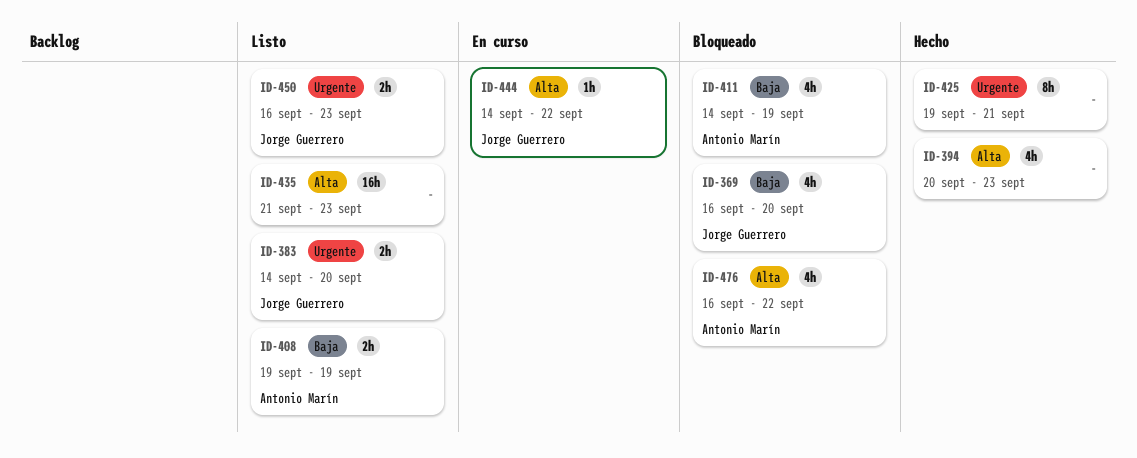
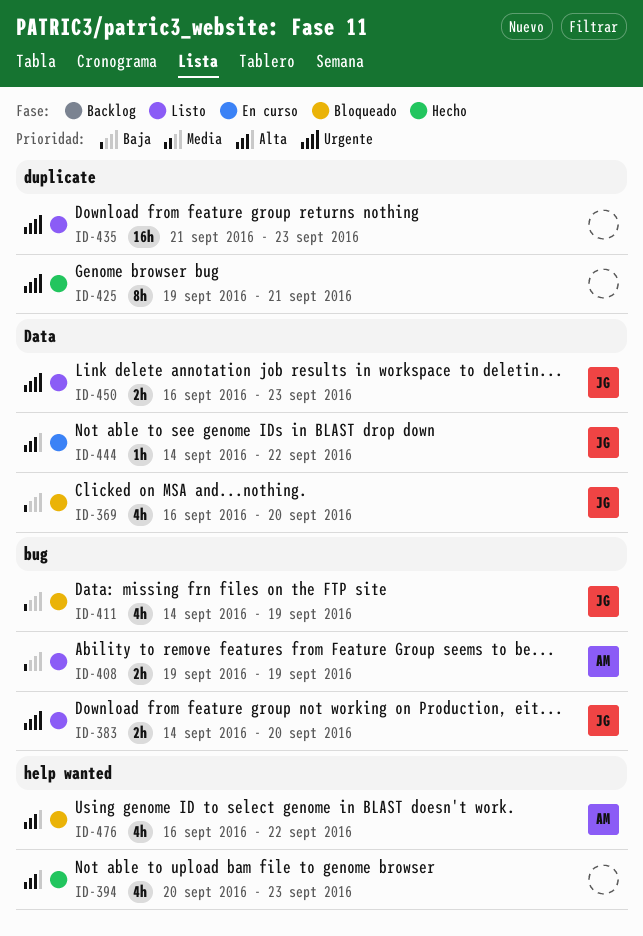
ID-411, owner: Antonio Marín -> Jorge Guerrero
ID-435, priority: Alta -> Urgente

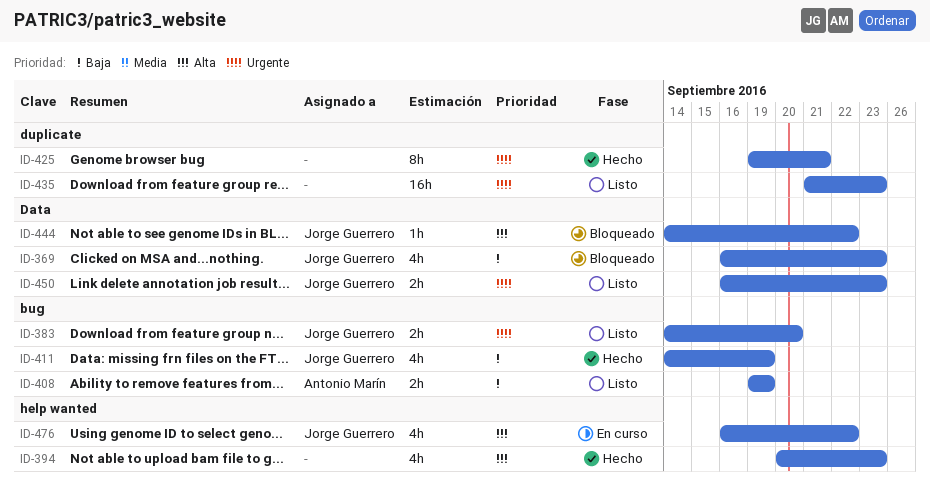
ID-369, due: Sep 20 -> Sep 23
ID-411, status: Bloqueado -> Hecho
ID-444, status: En curso -> Bloqueado
ID-476, status: Bloqueado -> En curso
ID-476, owner: Antonio Marín -> Jorge Guerrero

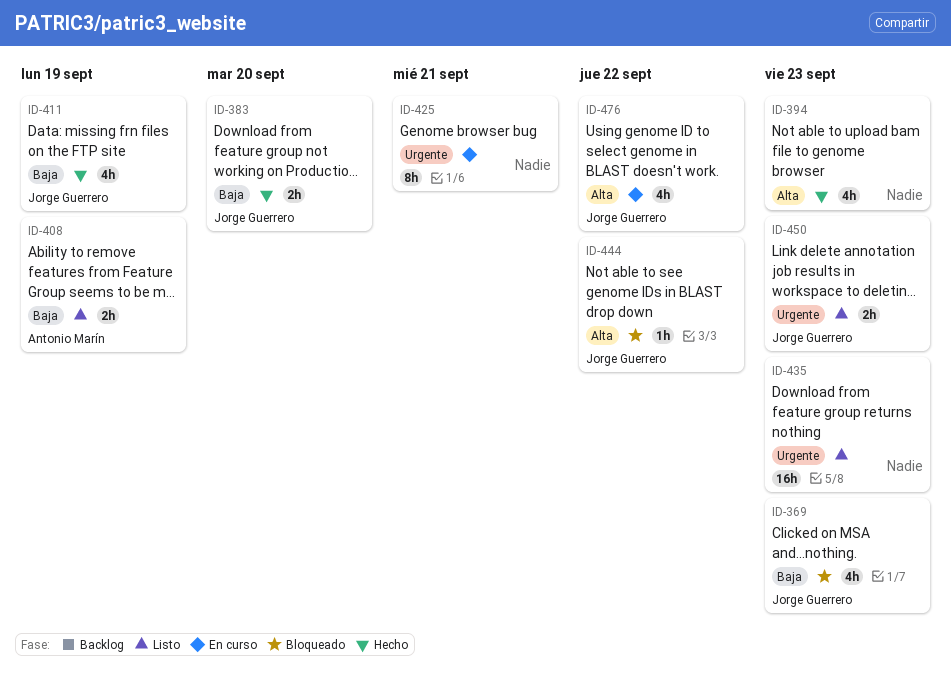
ID-383, status: Listo -> Hecho
ID-383, priority: Urgente -> Baja
ID-425, status: Hecho -> En curso

